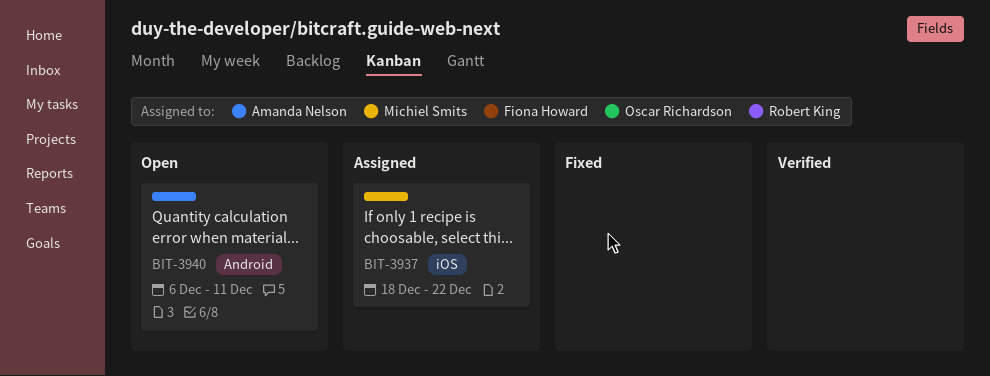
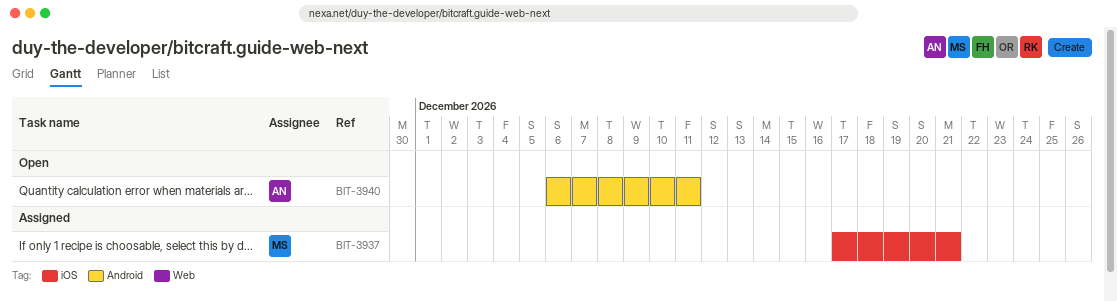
BIT-3937, start: Dec 18 -> Dec 17
BIT-3937, due: Dec 22 -> Dec 21

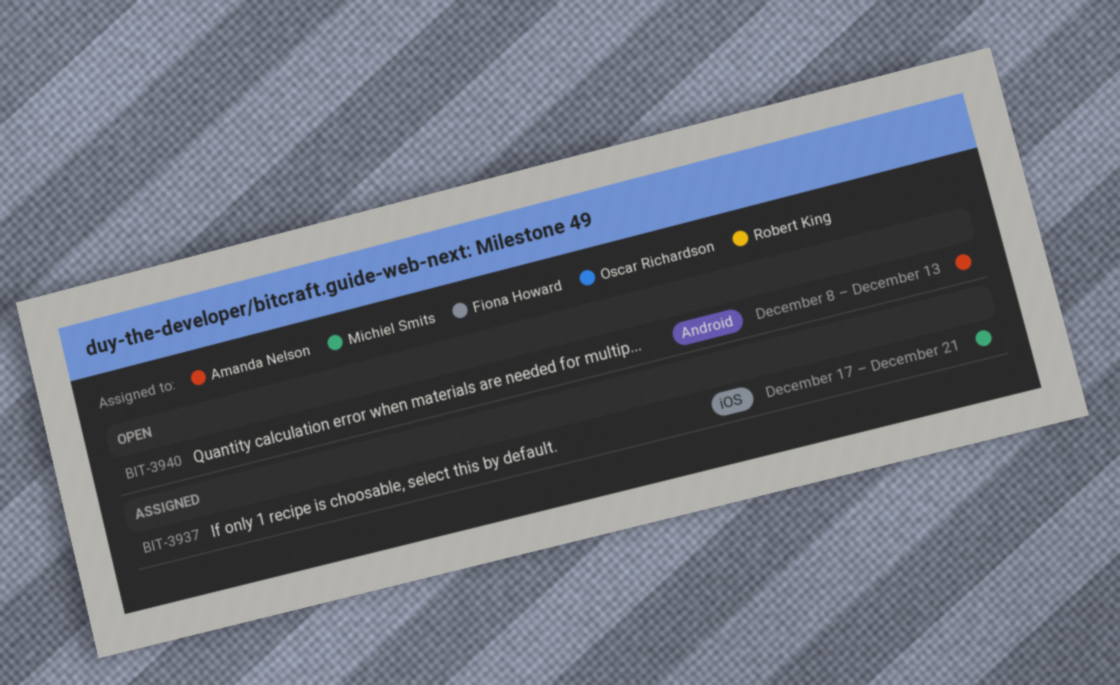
BIT-3940, start: Dec 6 -> Dec 8
BIT-3940, due: Dec 11 -> Dec 13

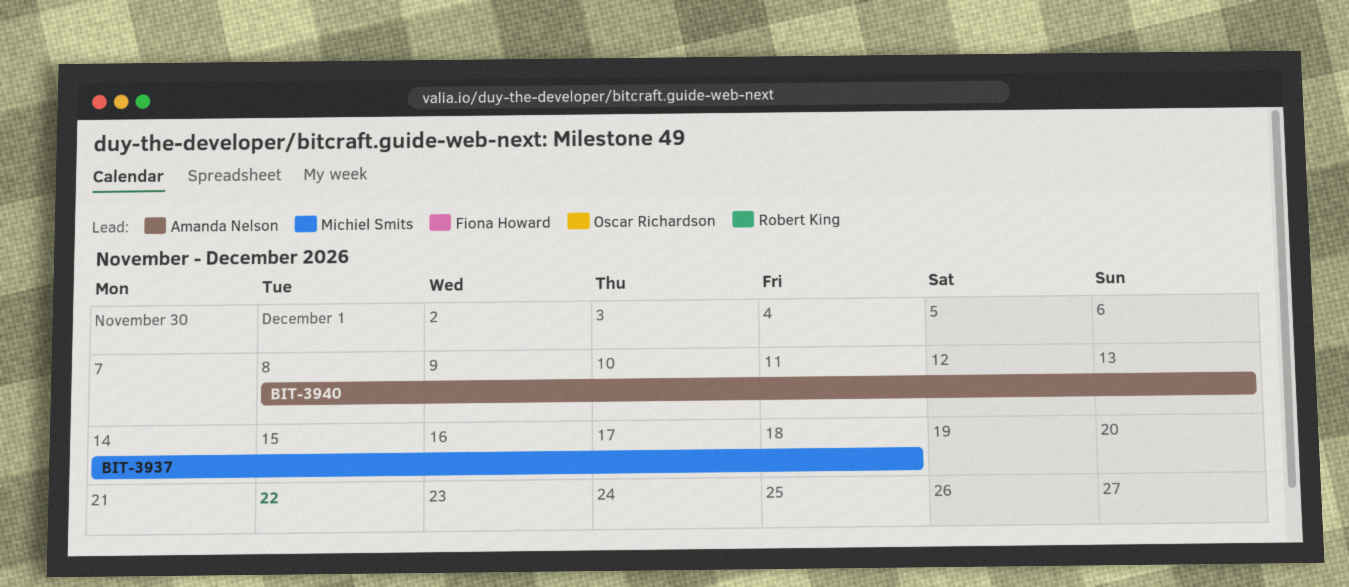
BIT-3937, start: Dec 17 -> Dec 14
BIT-3937, due: Dec 21 -> Dec 18

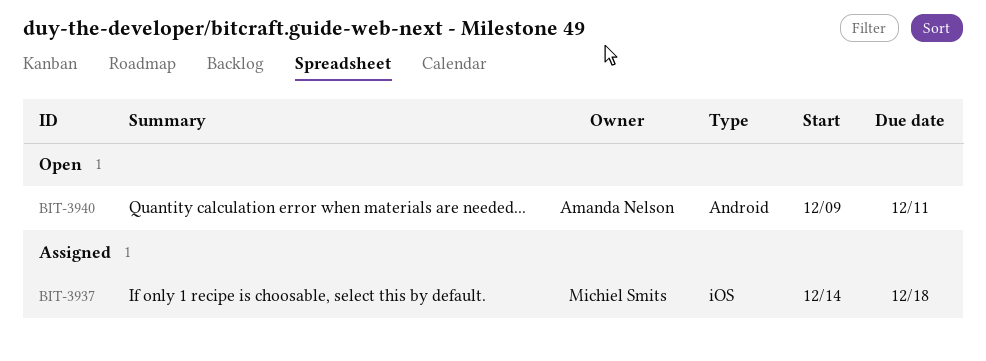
BIT-3940, start: Dec 8 -> Dec 9
BIT-3940, due: Dec 13 -> Dec 11

